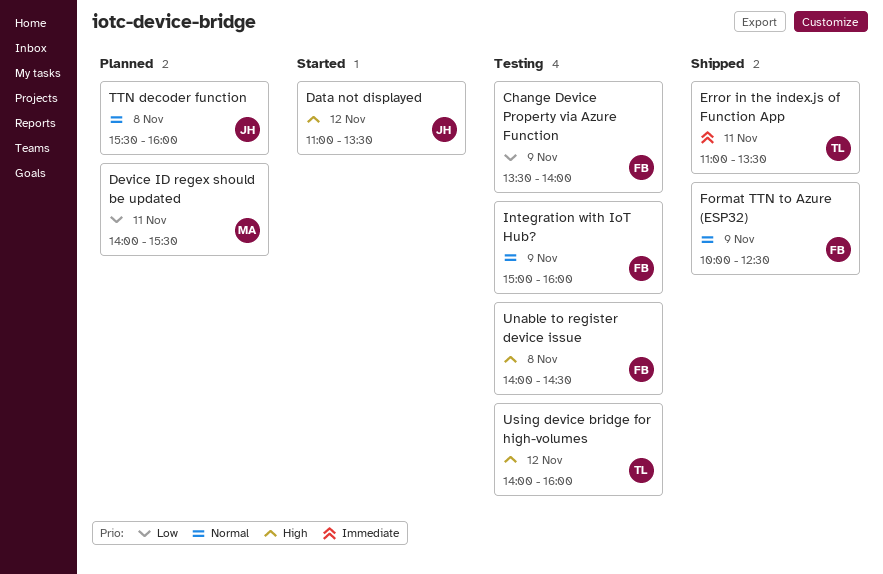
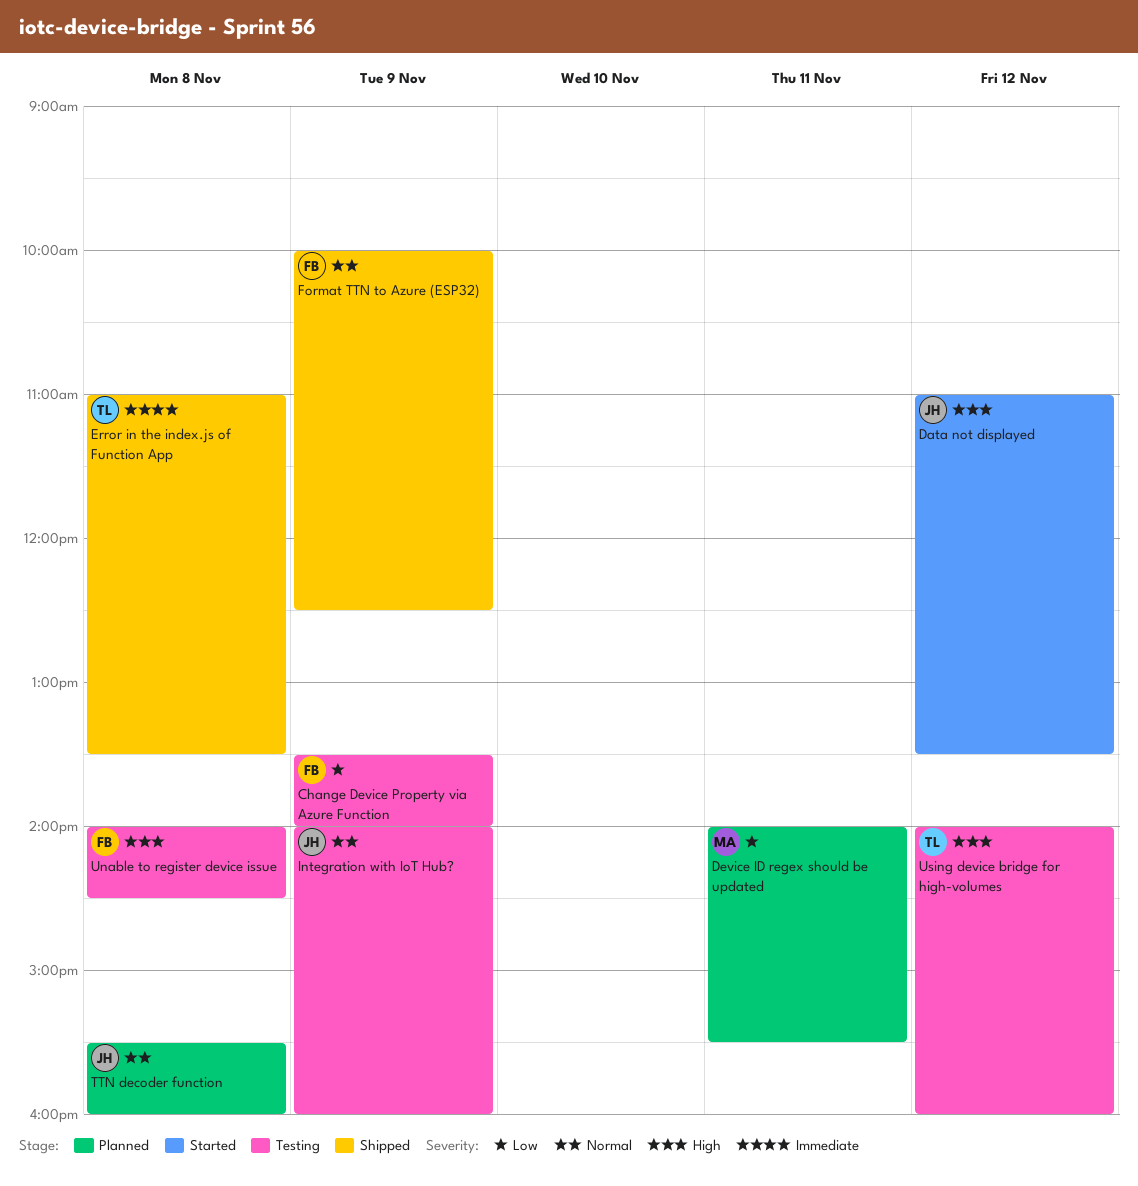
Error in the index.js of Function App, day: Nov 11 -> Nov 8
Integration with IoT Hub?, owner: FB -> JH
Integration with IoT Hub?, begins: 15:00 -> 14:00

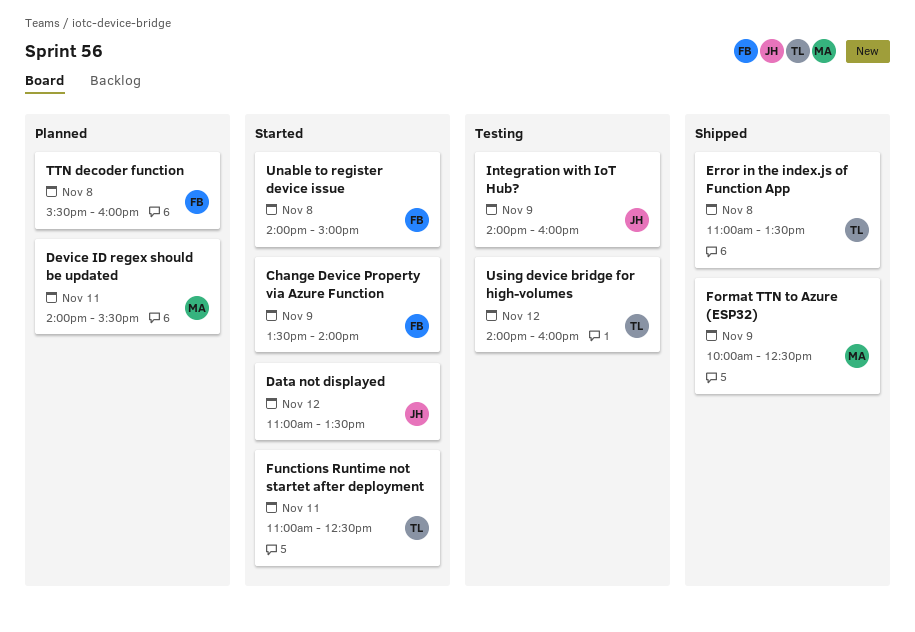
Change Device Property via Azure Function, status: Testing -> Started
Format TTN to Azure (ESP32), owner: FB -> MA
Functions Runtime not startet after deployment: none -> present
TTN decoder function, owner: JH -> FB
Unable to register device issue, status: Testing -> Started
Unable to register device issue, ends: 14:30 -> 15:00

